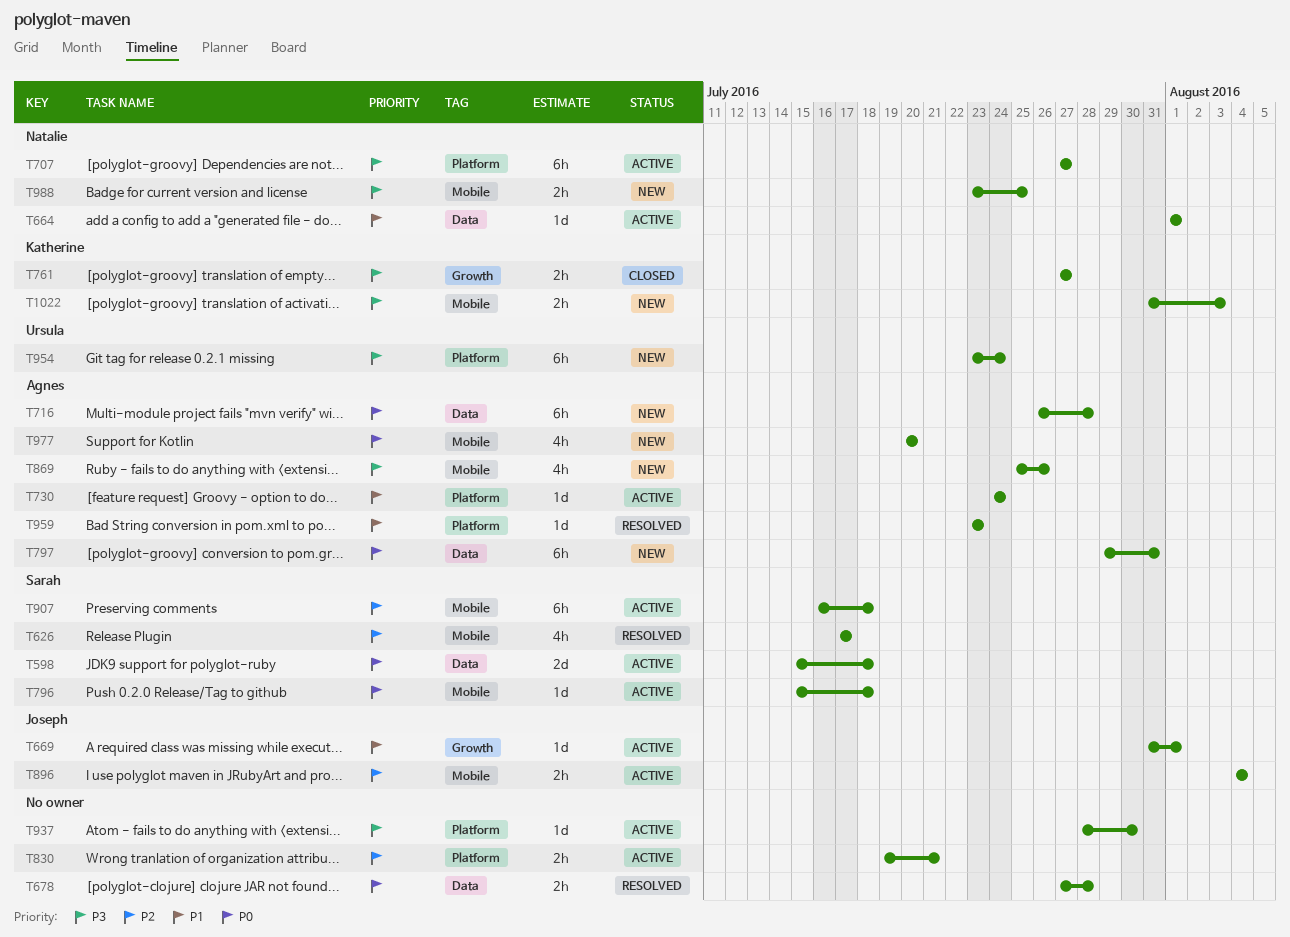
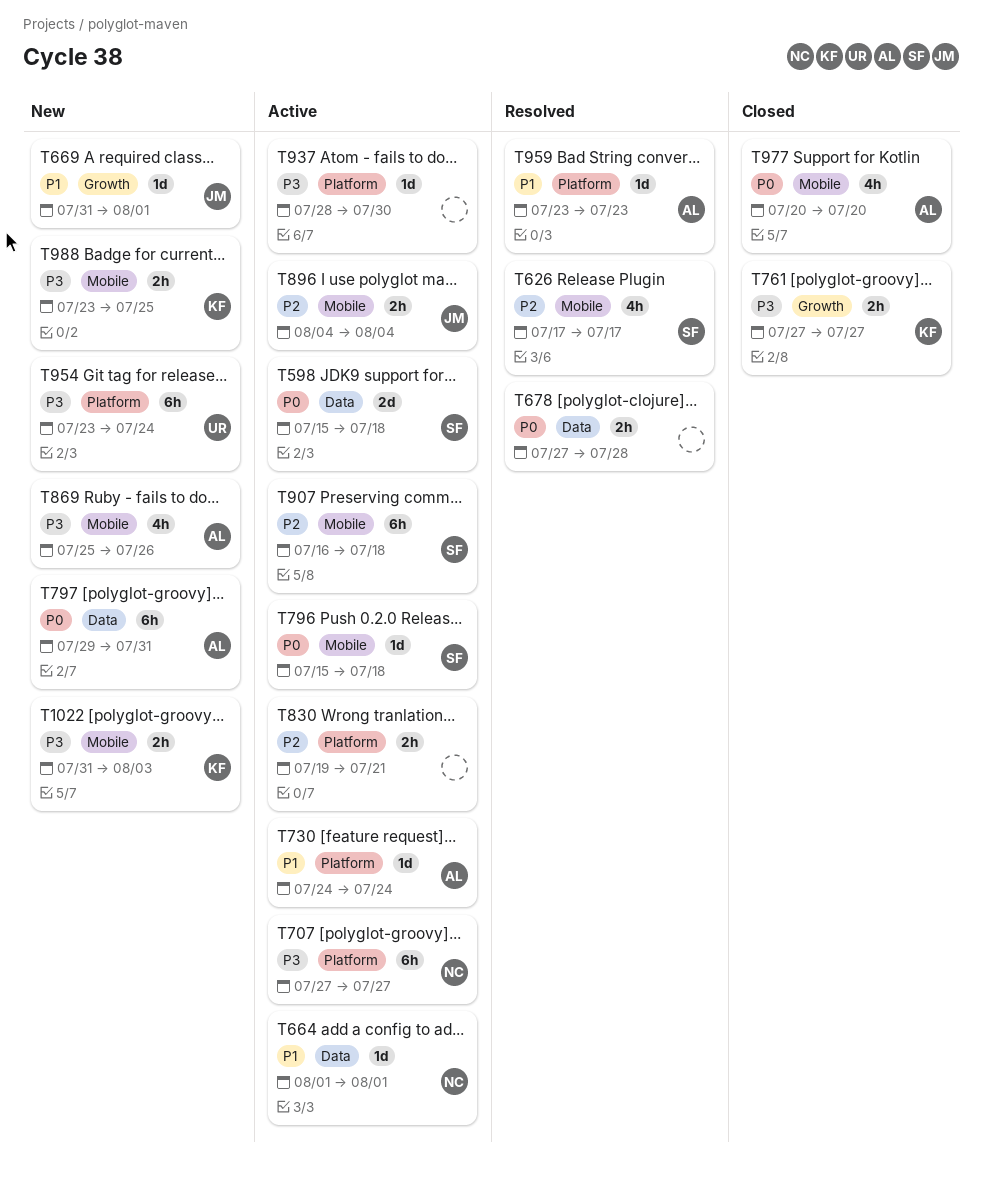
T669, status: Active -> New
T716: present -> none
T977, status: New -> Closed
T988, owner: Natalie -> Katherine

